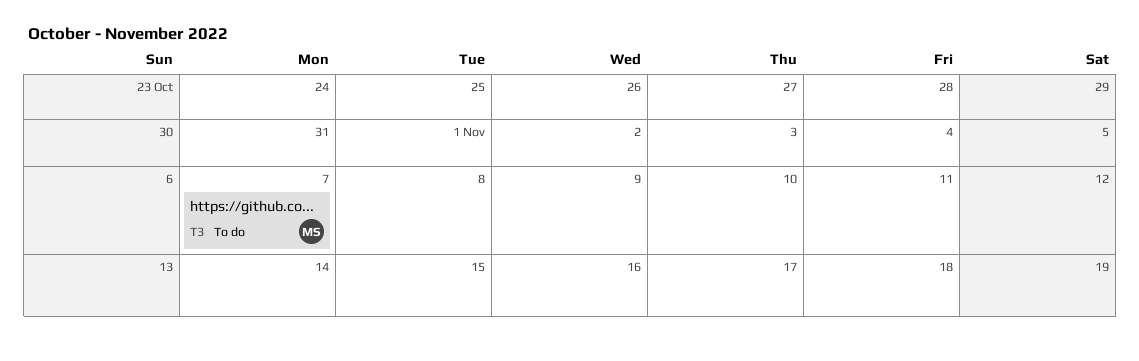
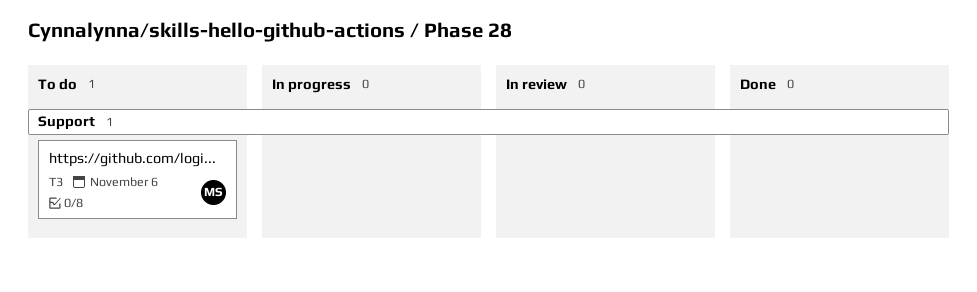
T3, due: Nov 7 -> Nov 6

